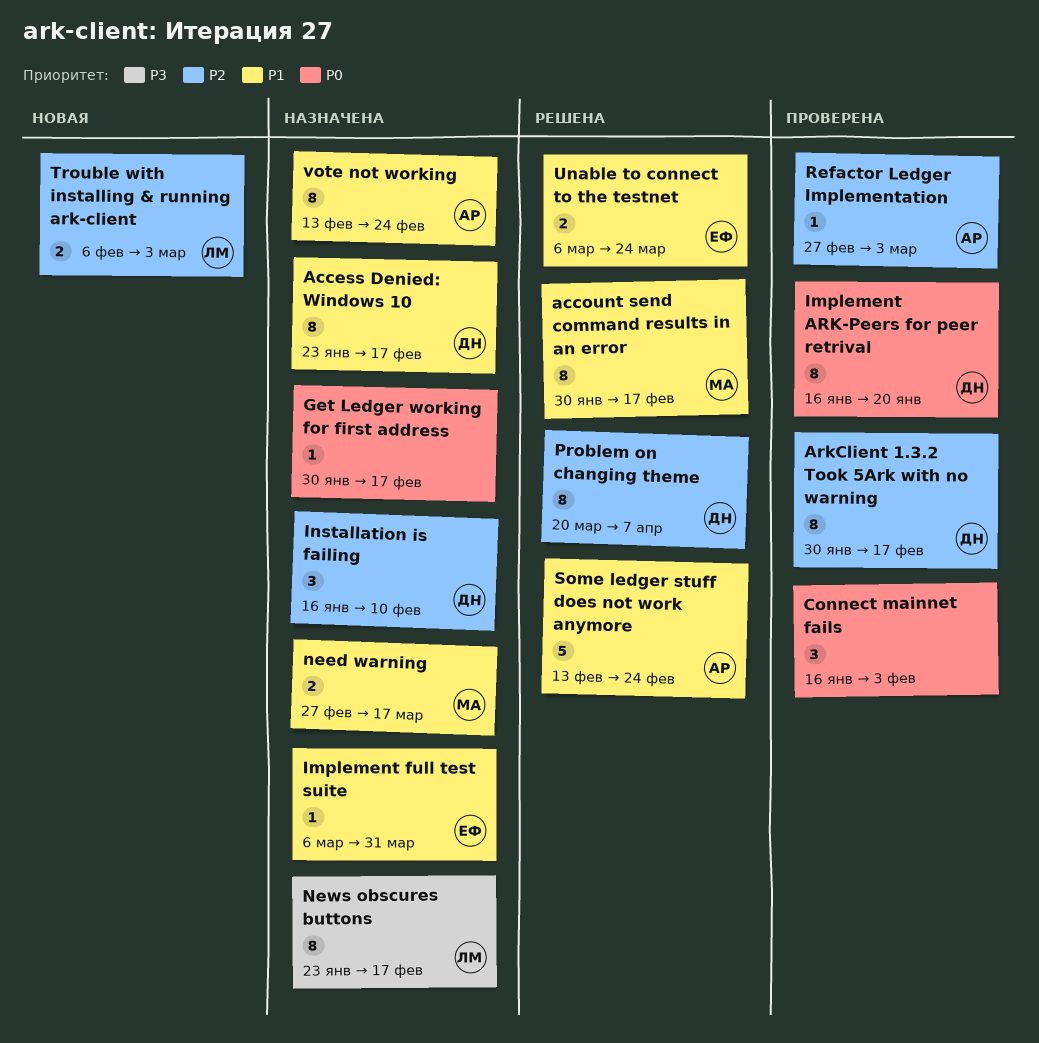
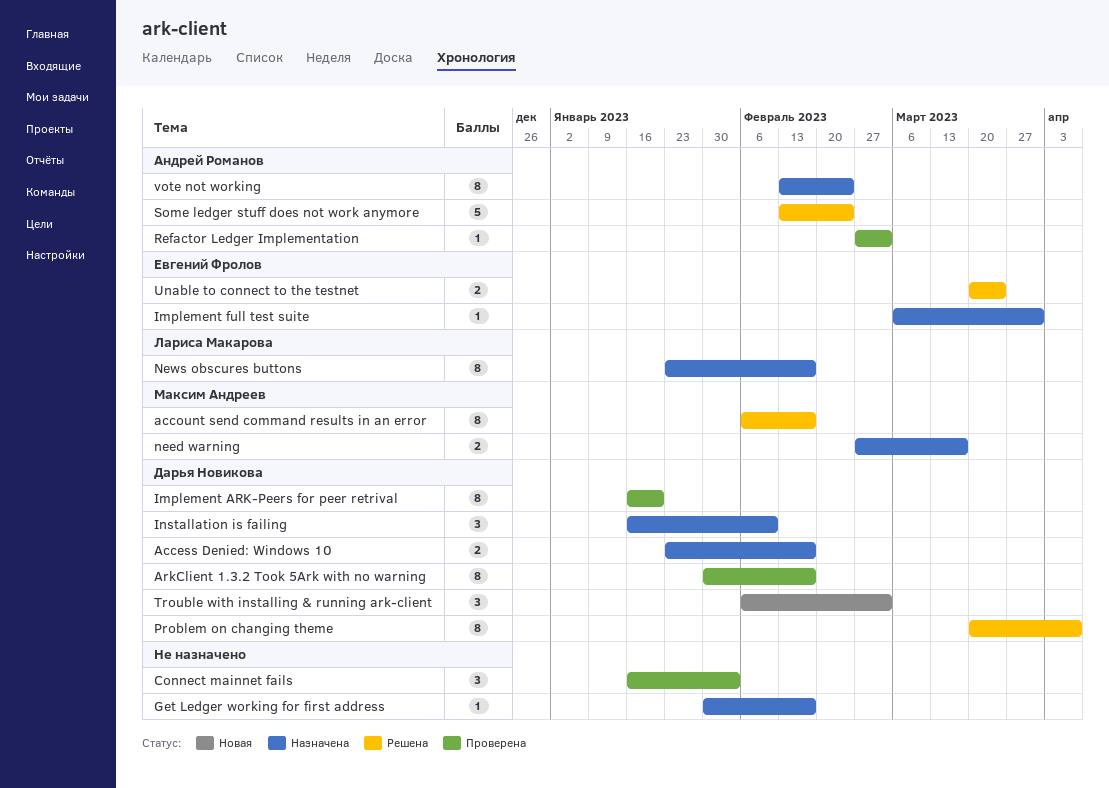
Access Denied: Windows 10, estimate: 8 -> 2
account send command results in an error, start: Jan 30 -> Feb 6
Trouble with installing & running ark-client, owner: Лариса Макарова -> Дарья Новикова
Trouble with installing & running ark-client, estimate: 2 -> 3
Unable to connect to the testnet, start: Mar 6 -> Mar 20

